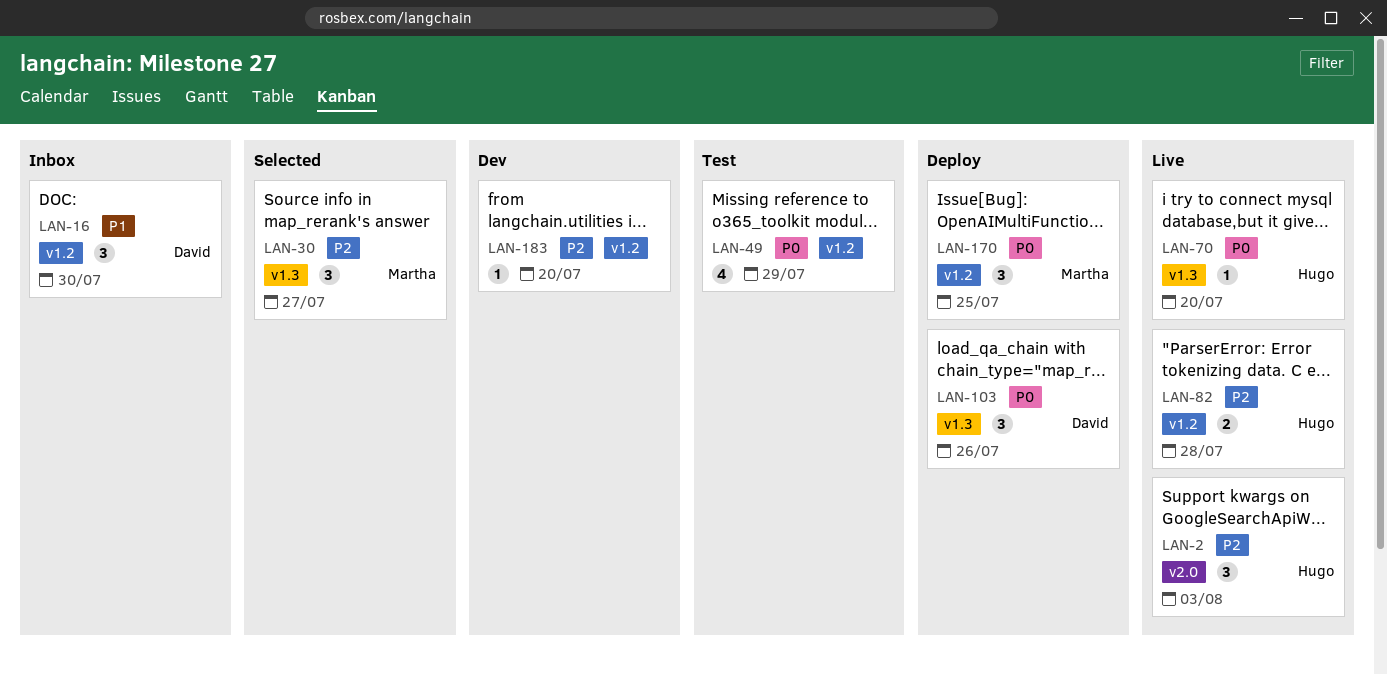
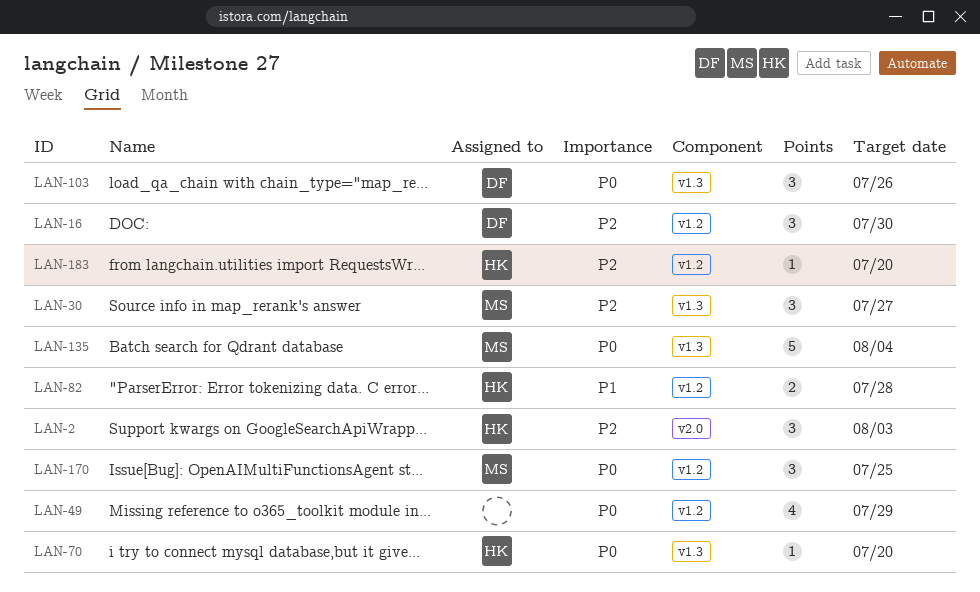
LAN-16, priority: P1 -> P2
LAN-82, priority: P2 -> P1
LAN-135: none -> present
LAN-183, owner: none -> Hugo

